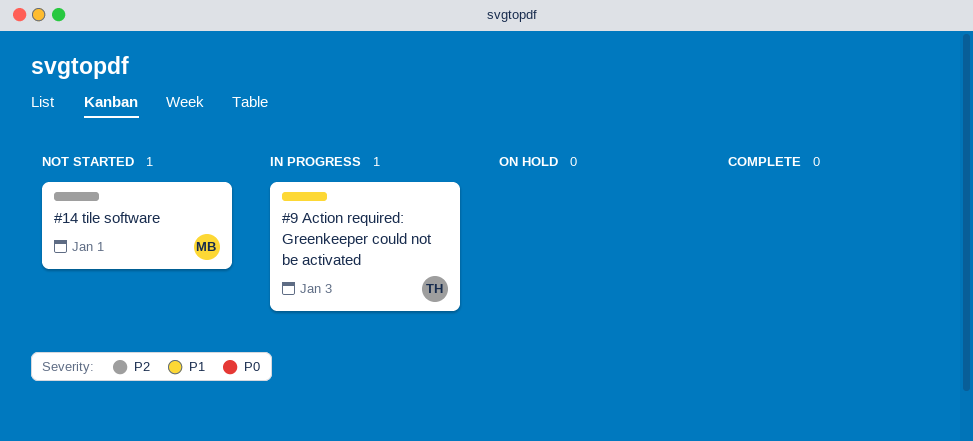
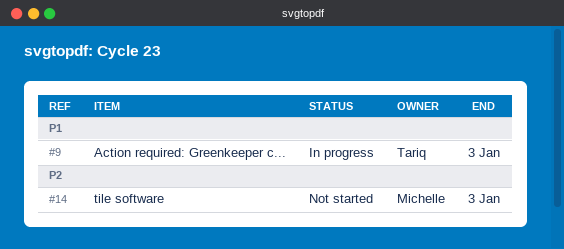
#14, due: Jan 1 -> Jan 3

